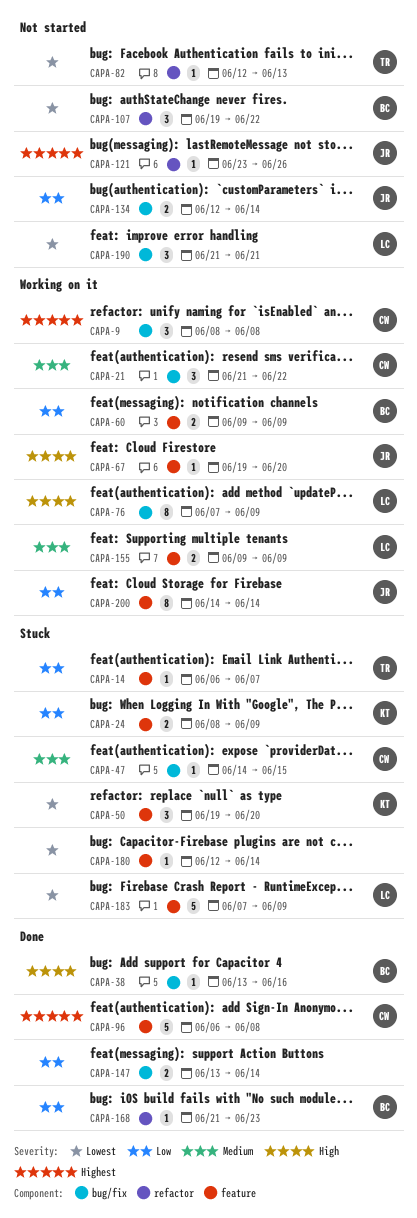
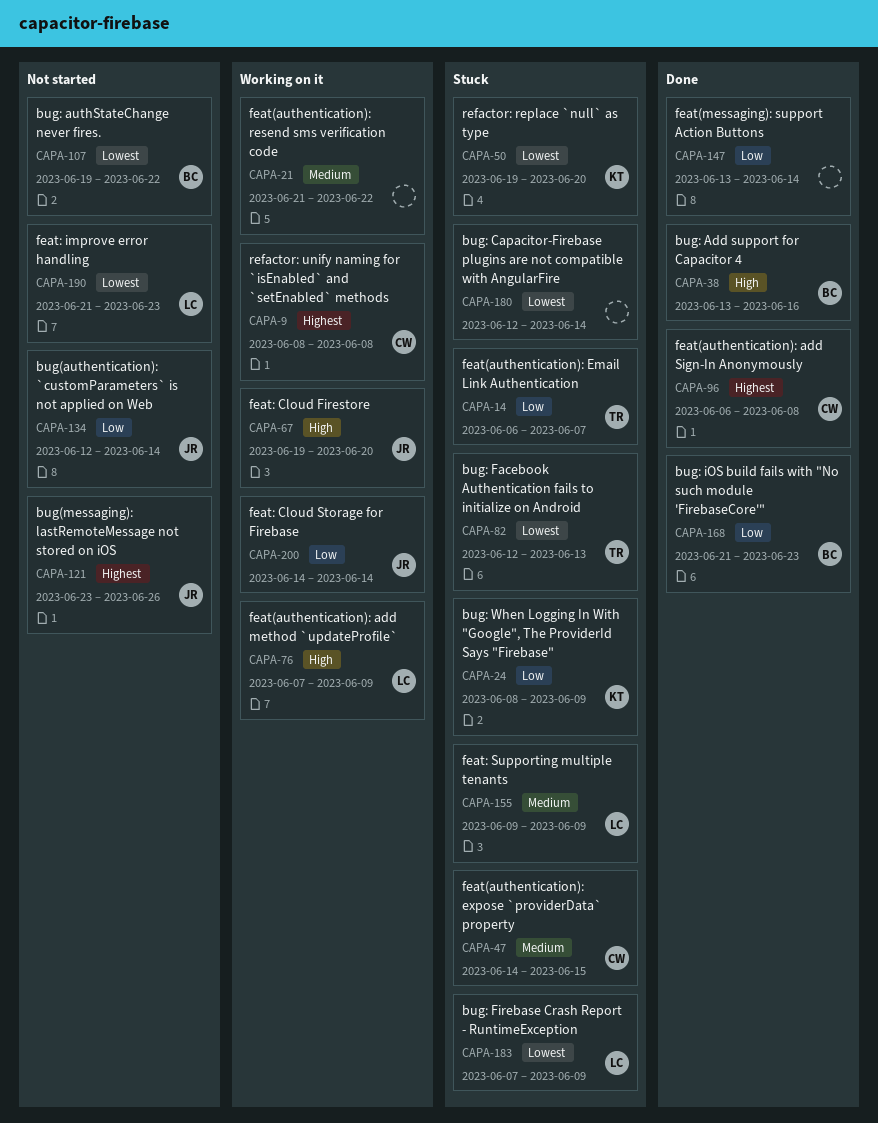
CAPA-21, owner: CW -> none
CAPA-60: present -> none
CAPA-82, status: Not started -> Stuck
CAPA-155, status: Working on it -> Stuck
CAPA-190, due: Jun 21 -> Jun 23

